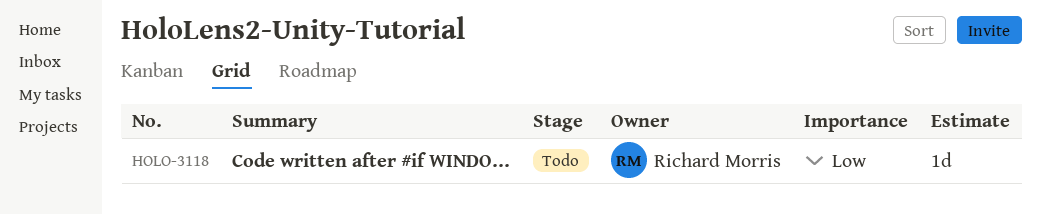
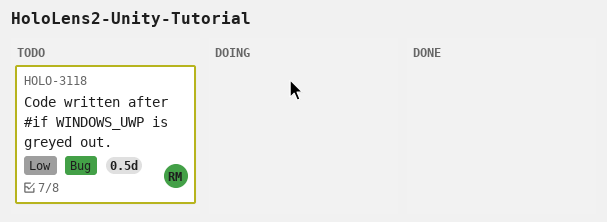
HOLO-3118, estimate: 1d -> 0.5d

